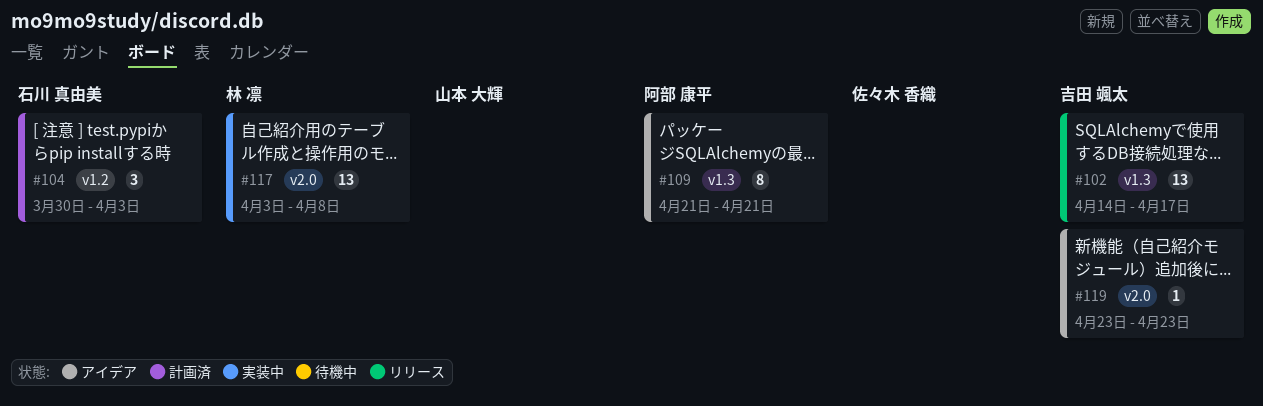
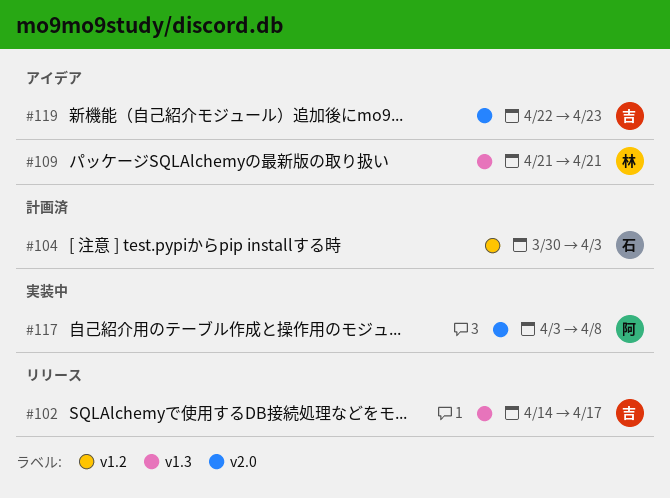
#109, owner: 阿部 康平 -> 林 凛
#117, owner: 林 凛 -> 阿部 康平
#119, start: Apr 23 -> Apr 22

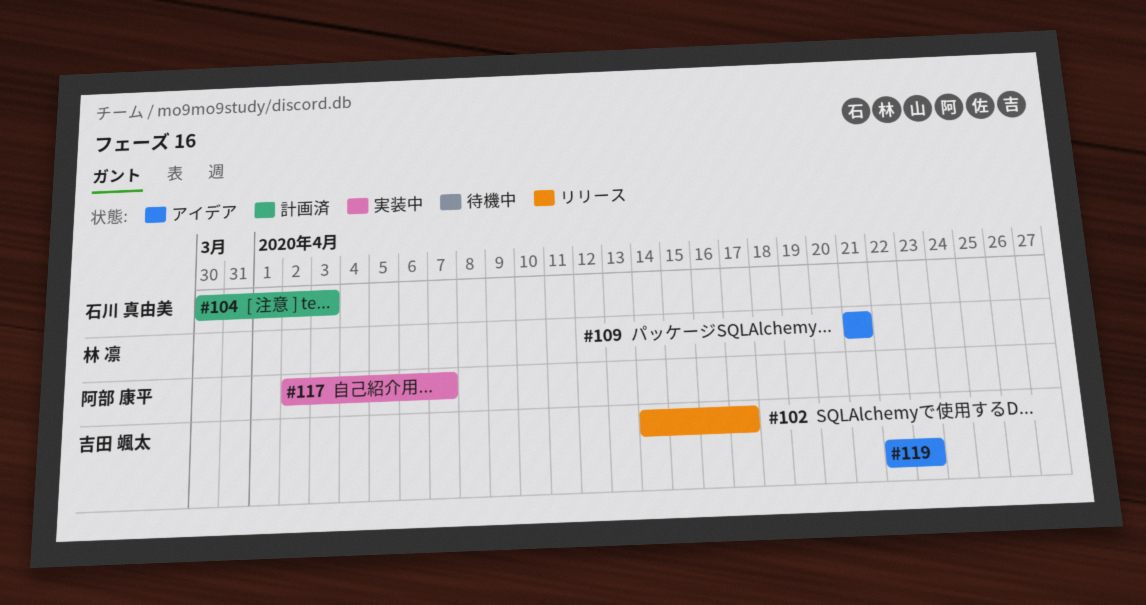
#117, start: Apr 3 -> Apr 2
#117, due: Apr 8 -> Apr 7

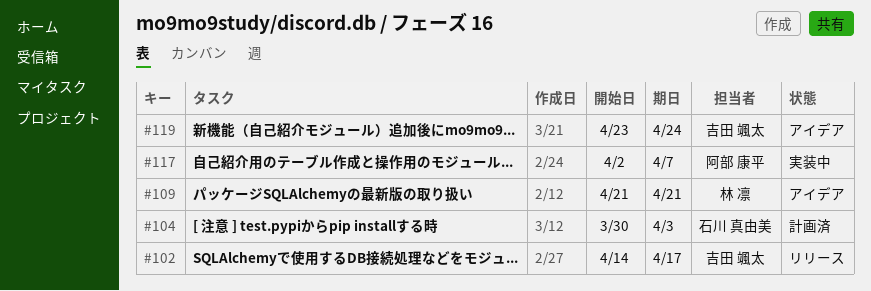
#119, start: Apr 22 -> Apr 23
#119, due: Apr 23 -> Apr 24

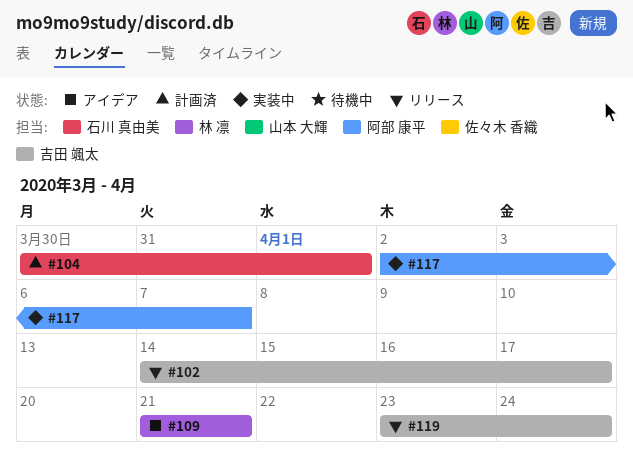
#104, due: Apr 3 -> Apr 1
#119, status: アイデア -> リリース

